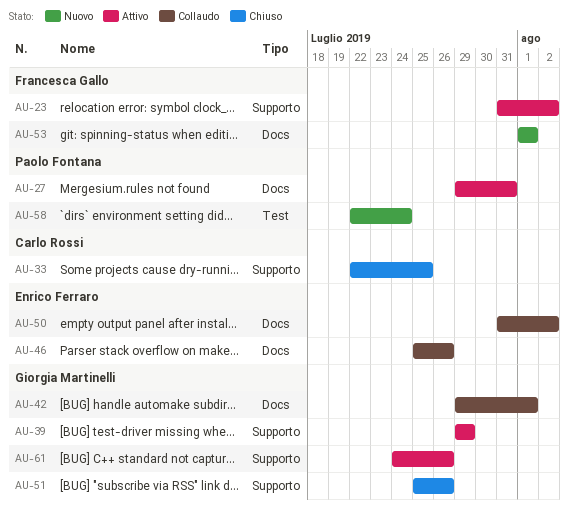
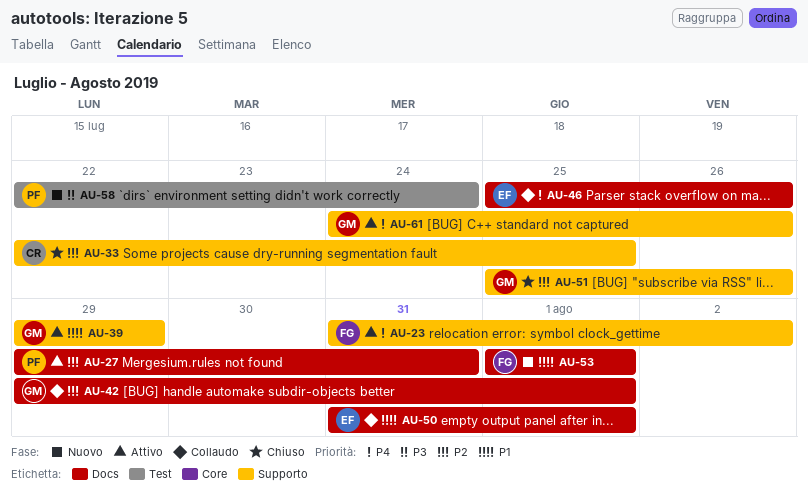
AU-50, due: Aug 2 -> Aug 1

